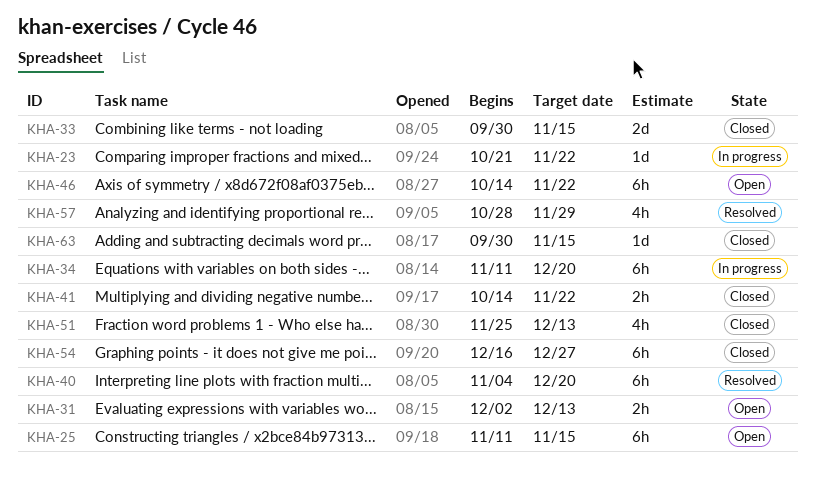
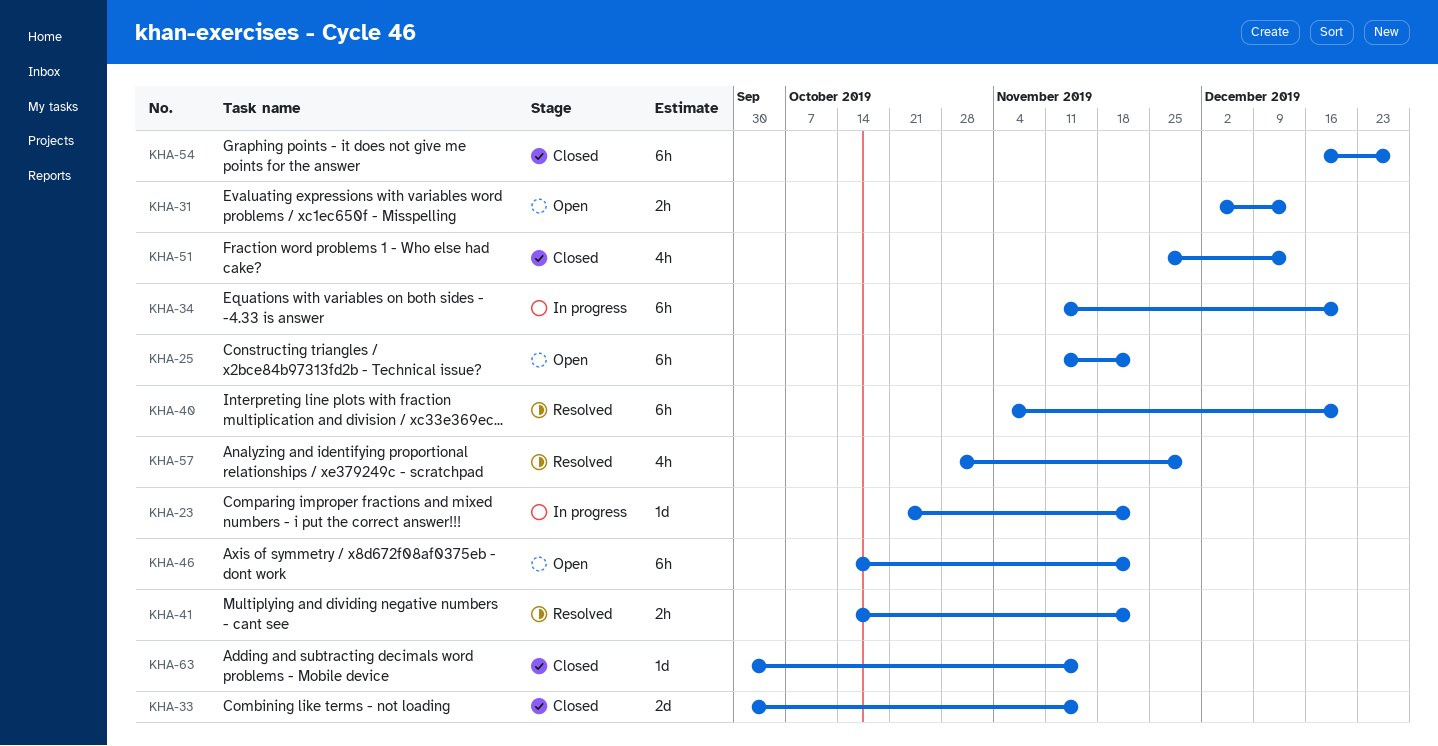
KHA-25, due: Nov 15 -> Nov 22
KHA-41, status: Closed -> Resolved

